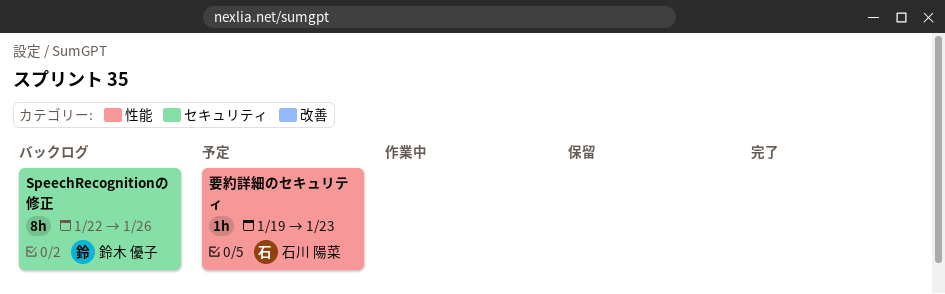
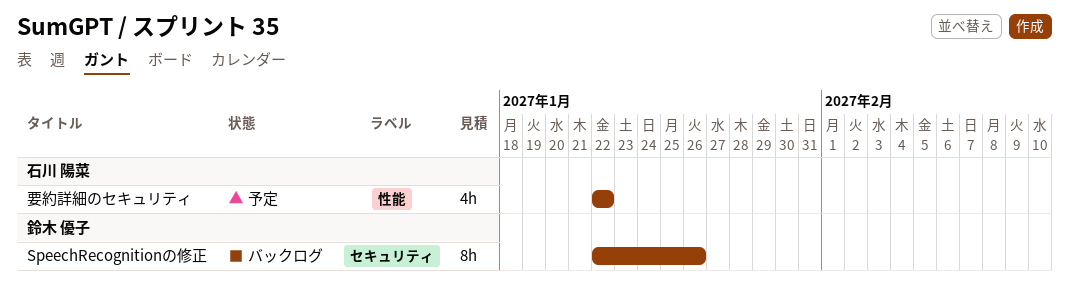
要約詳細のセキュリティ, estimate: 1h -> 4h
要約詳細のセキュリティ, start: Jan 19 -> Jan 22
要約詳細のセキュリティ, due: Jan 23 -> Jan 22

